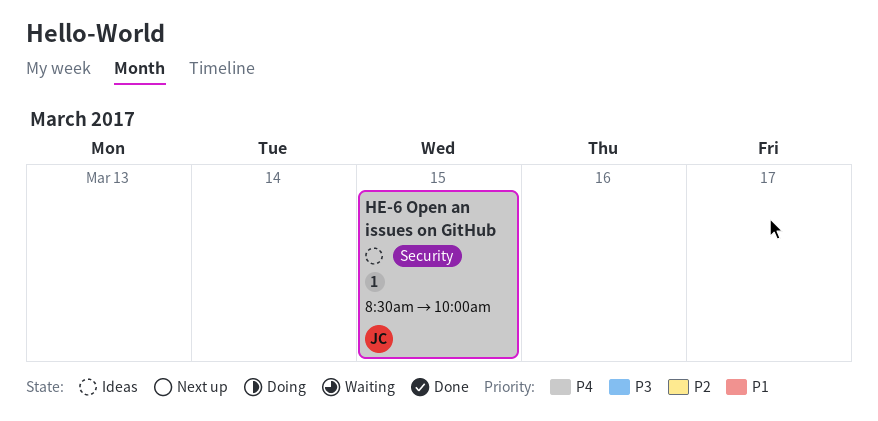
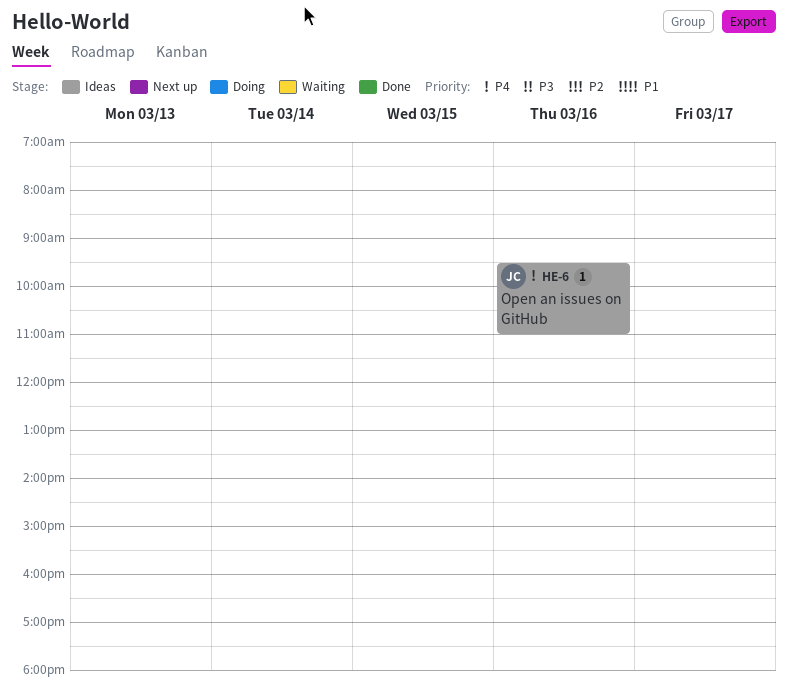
HE-6, day: Mar 15 -> Mar 16
HE-6, begins: 08:30 -> 09:30
HE-6, ends: 10:00 -> 11:00

